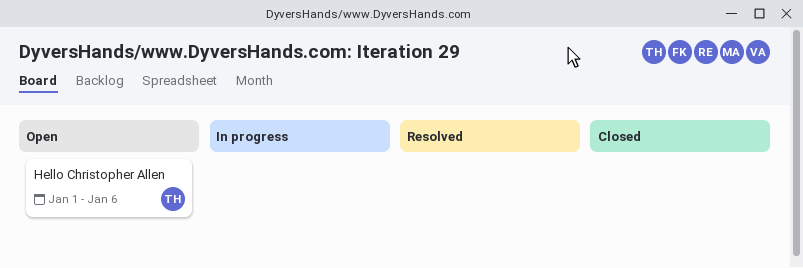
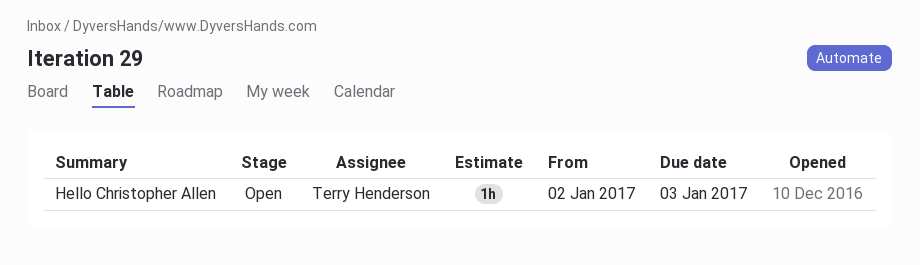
Hello Christopher Allen, start: Jan 1 -> Jan 2
Hello Christopher Allen, due: Jan 6 -> Jan 3

